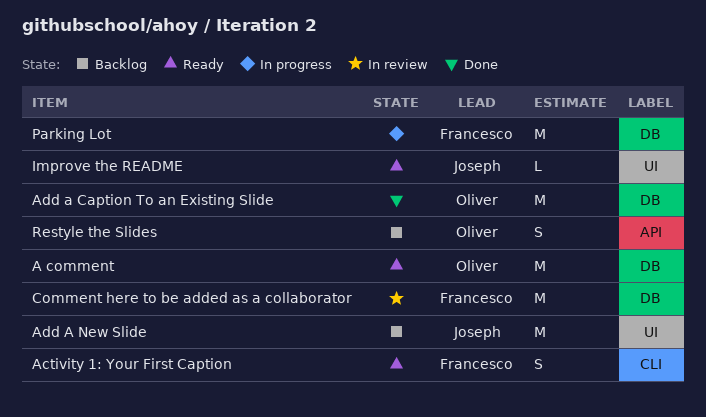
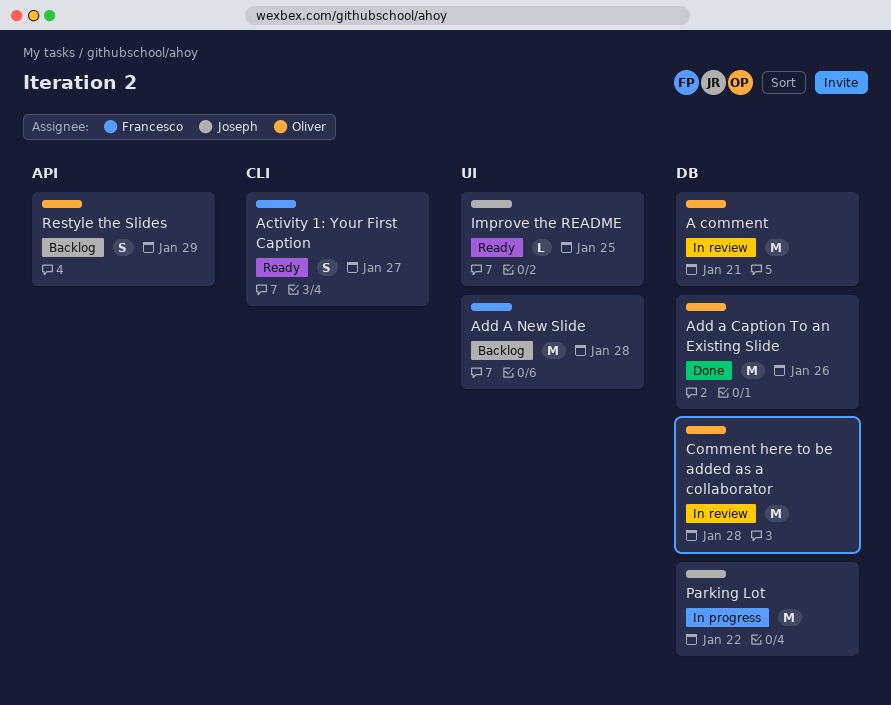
A comment, status: Ready -> In review
Add A New Slide, owner: Joseph -> Francesco
Comment here to be added as a collaborator, owner: Francesco -> Oliver
Parking Lot, owner: Francesco -> Joseph

